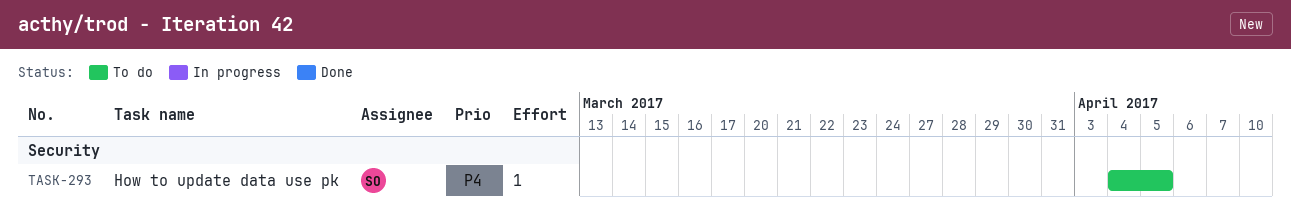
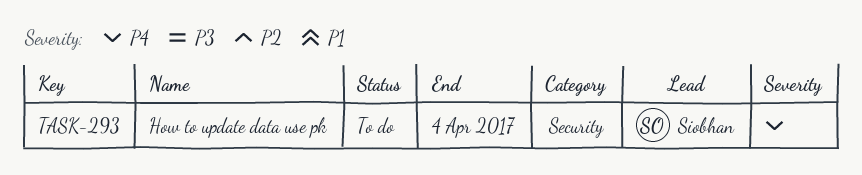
TASK-293, due: Apr 5 -> Apr 4

